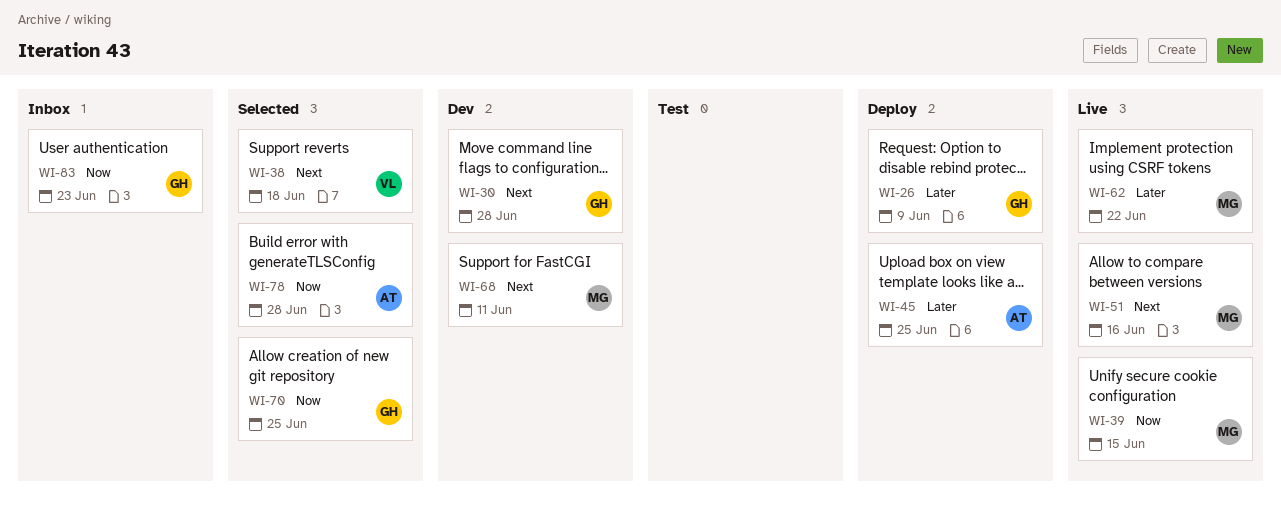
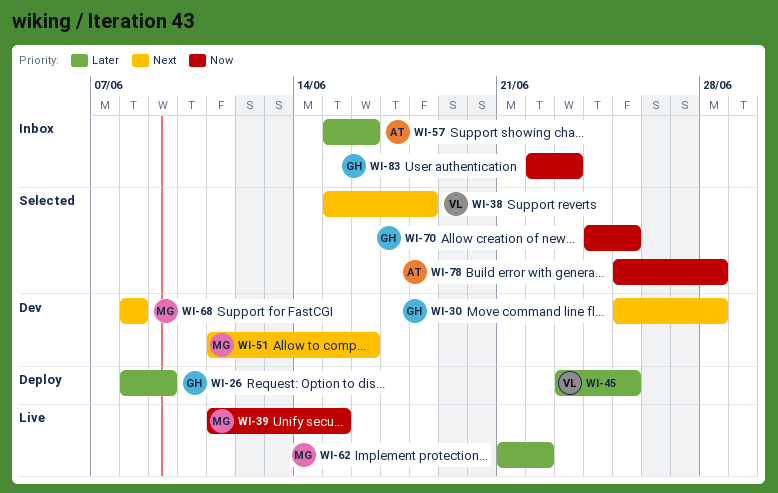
WI-45, owner: AT -> VL
WI-51, status: Live -> Dev
WI-57: none -> present
WI-68, due: Jun 11 -> Jun 8

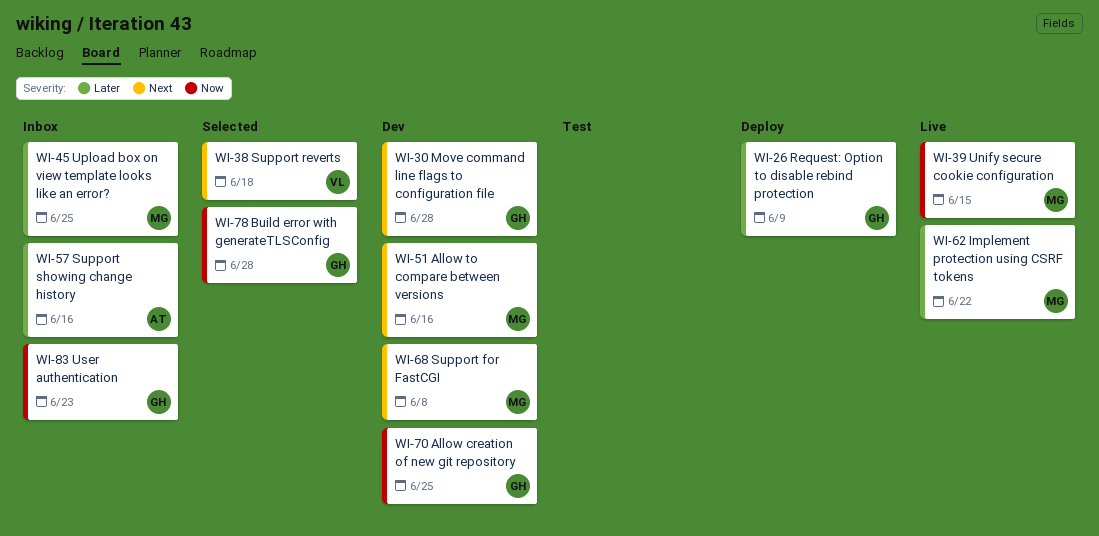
WI-45, status: Deploy -> Inbox
WI-45, owner: VL -> MG
WI-70, status: Selected -> Dev
WI-78, owner: AT -> GH

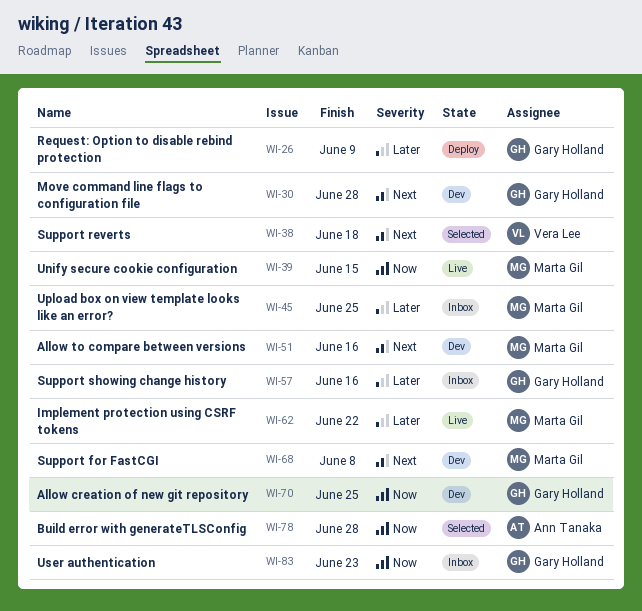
WI-57, owner: Ann Tanaka -> Gary Holland
WI-78, owner: Gary Holland -> Ann Tanaka

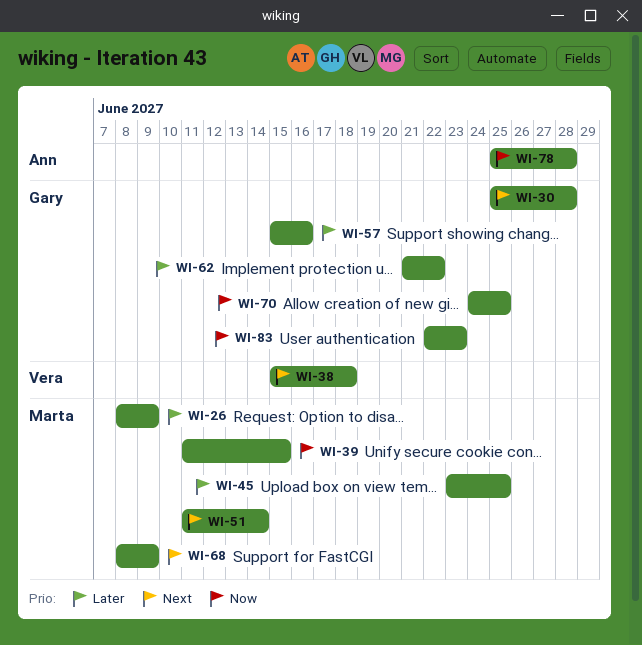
WI-26, owner: Gary Holland -> Marta Gil
WI-51, due: Jun 16 -> Jun 14
WI-62, owner: Marta Gil -> Gary Holland
WI-68, due: Jun 8 -> Jun 9

